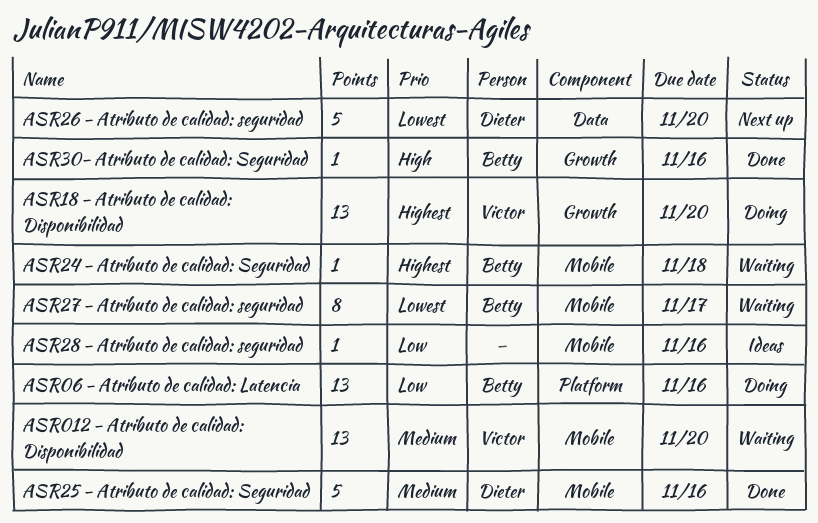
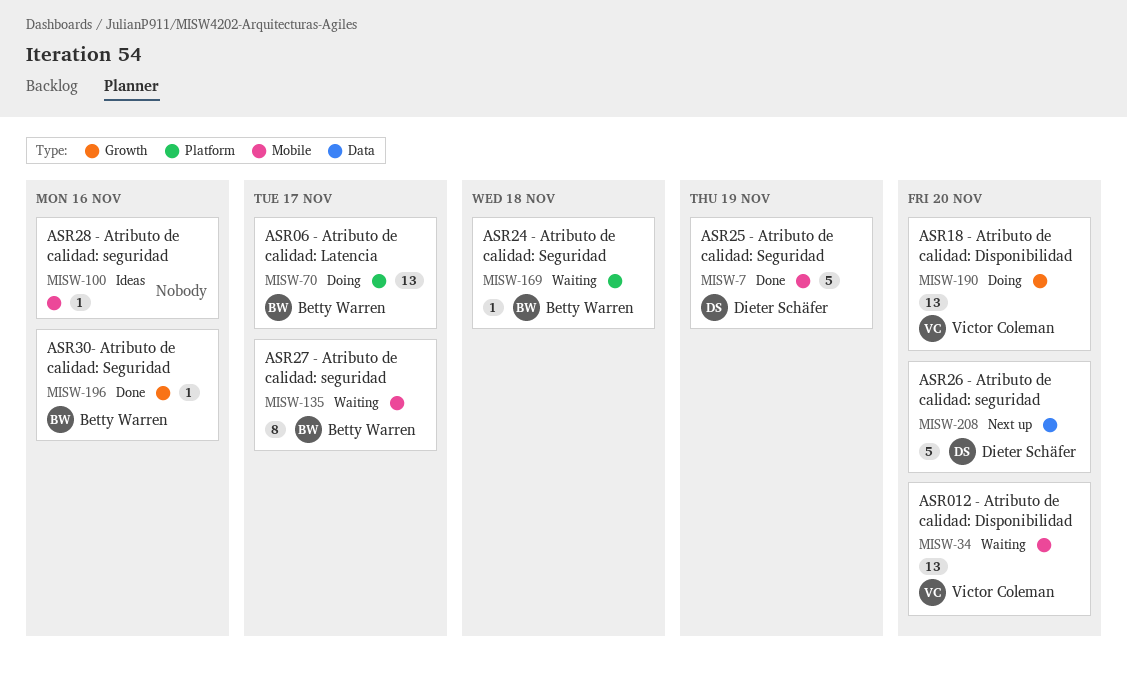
ASR06 - Atributo de calidad: Latencia, due: Nov 16 -> Nov 17
ASR24 - Atributo de calidad: Seguridad, label: Mobile -> Platform
ASR25 - Atributo de calidad: Seguridad, due: Nov 16 -> Nov 19

